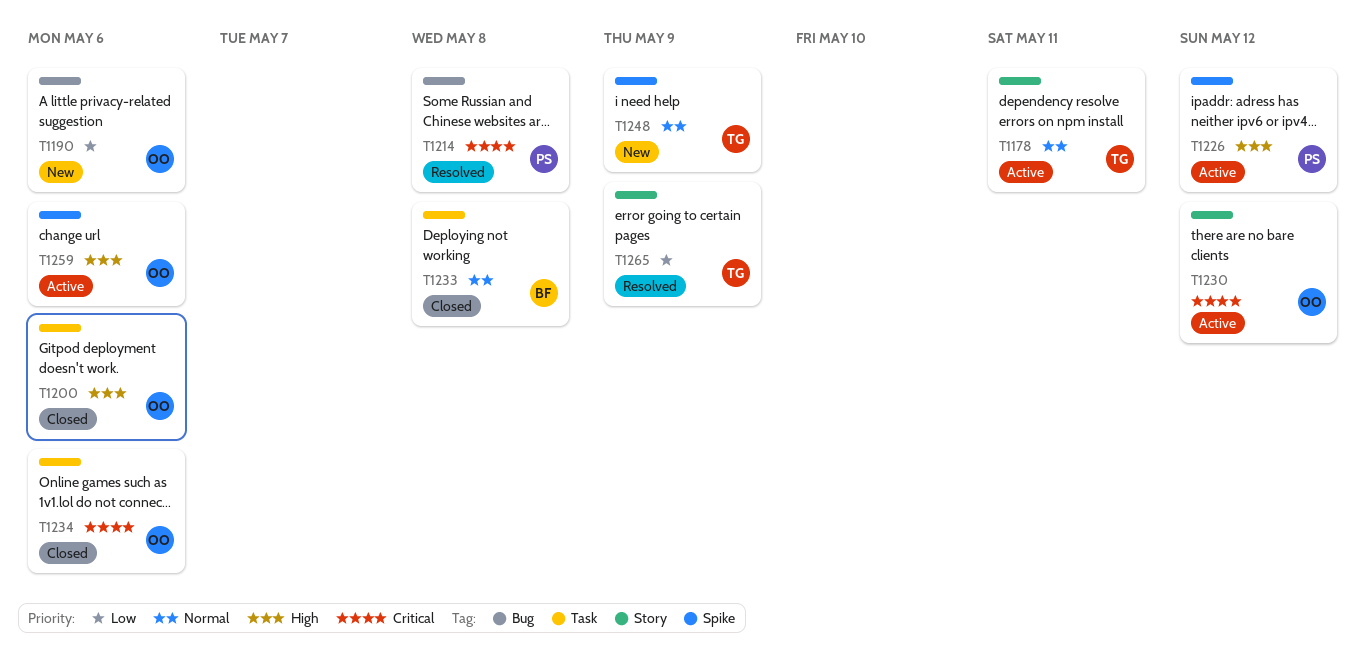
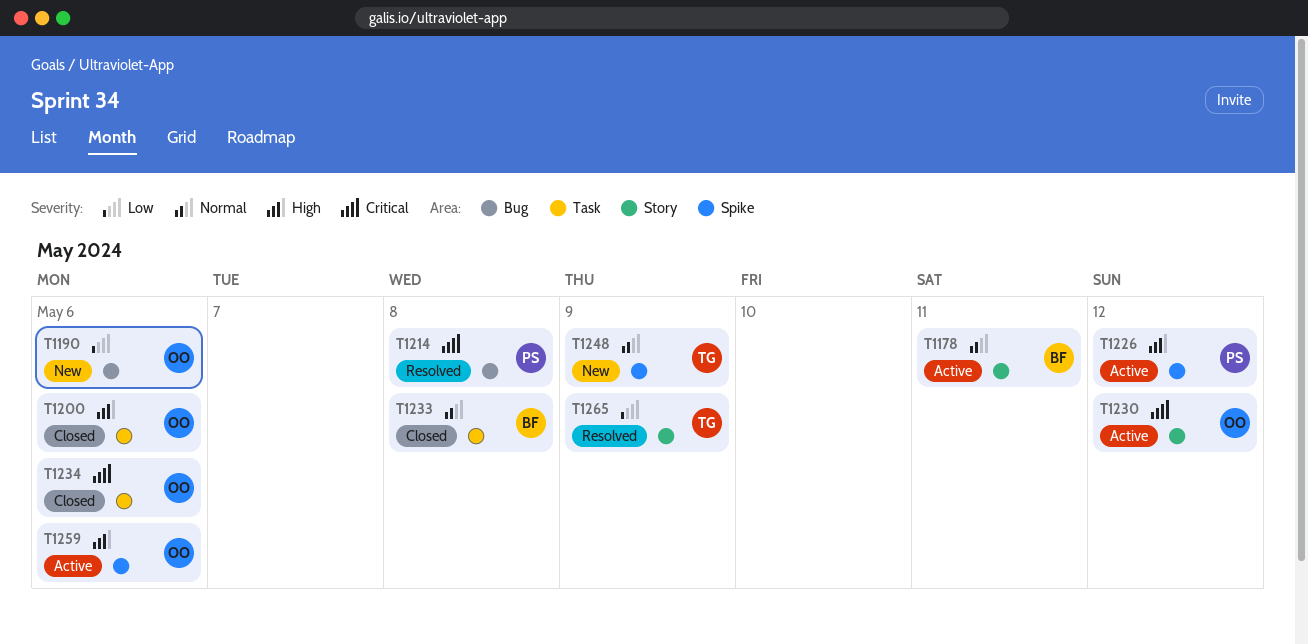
T1178, owner: TG -> BF

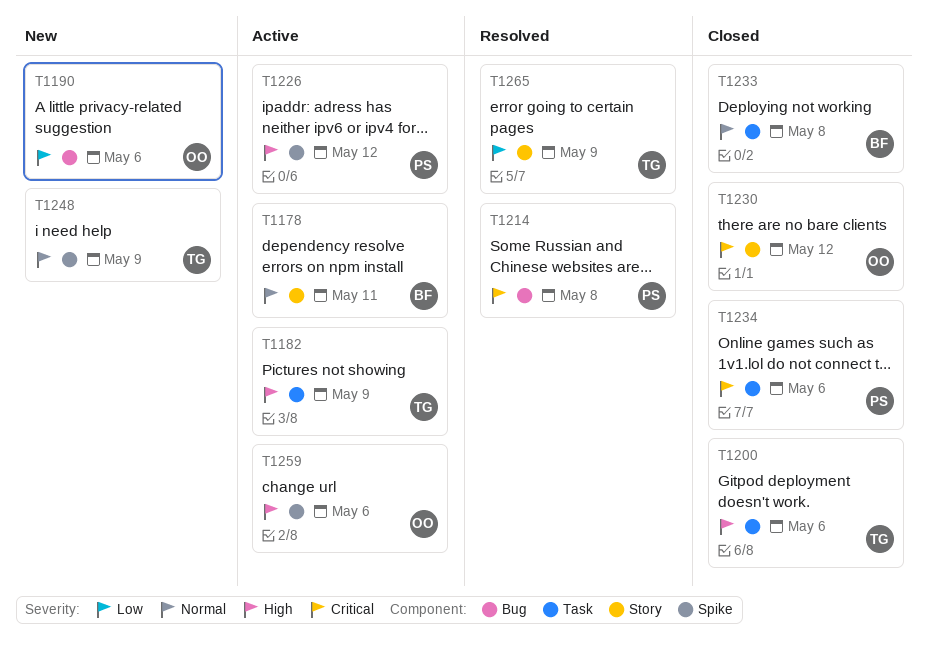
T1182: none -> present
T1200, owner: OO -> TG
T1230, status: Active -> Closed
T1234, owner: OO -> PS

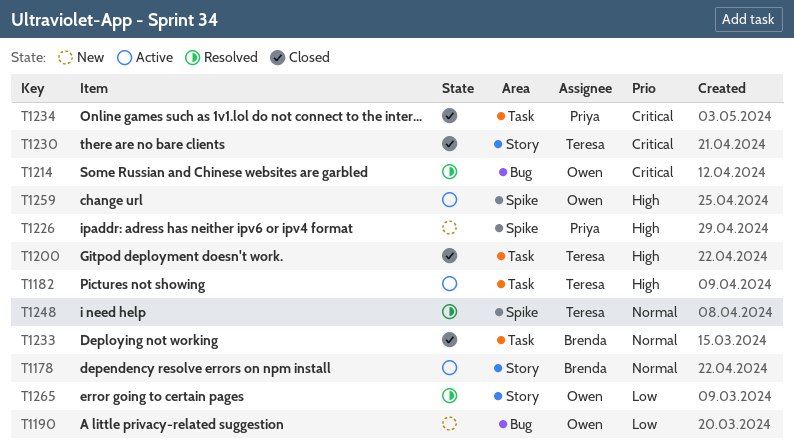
T1214, owner: Priya -> Owen
T1226, status: Active -> New
T1230, owner: Owen -> Teresa
T1248, status: New -> Resolved
T1265, owner: Teresa -> Owen

